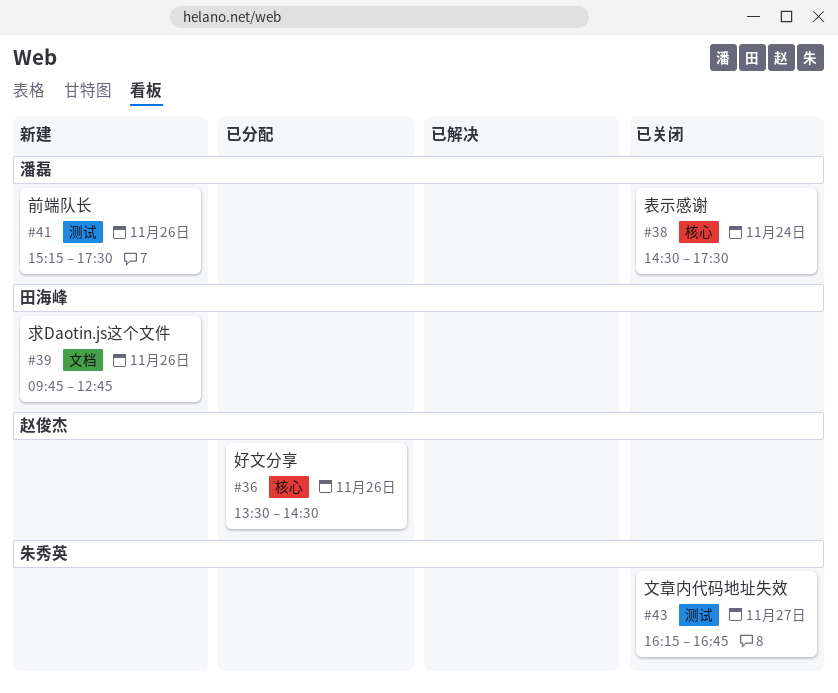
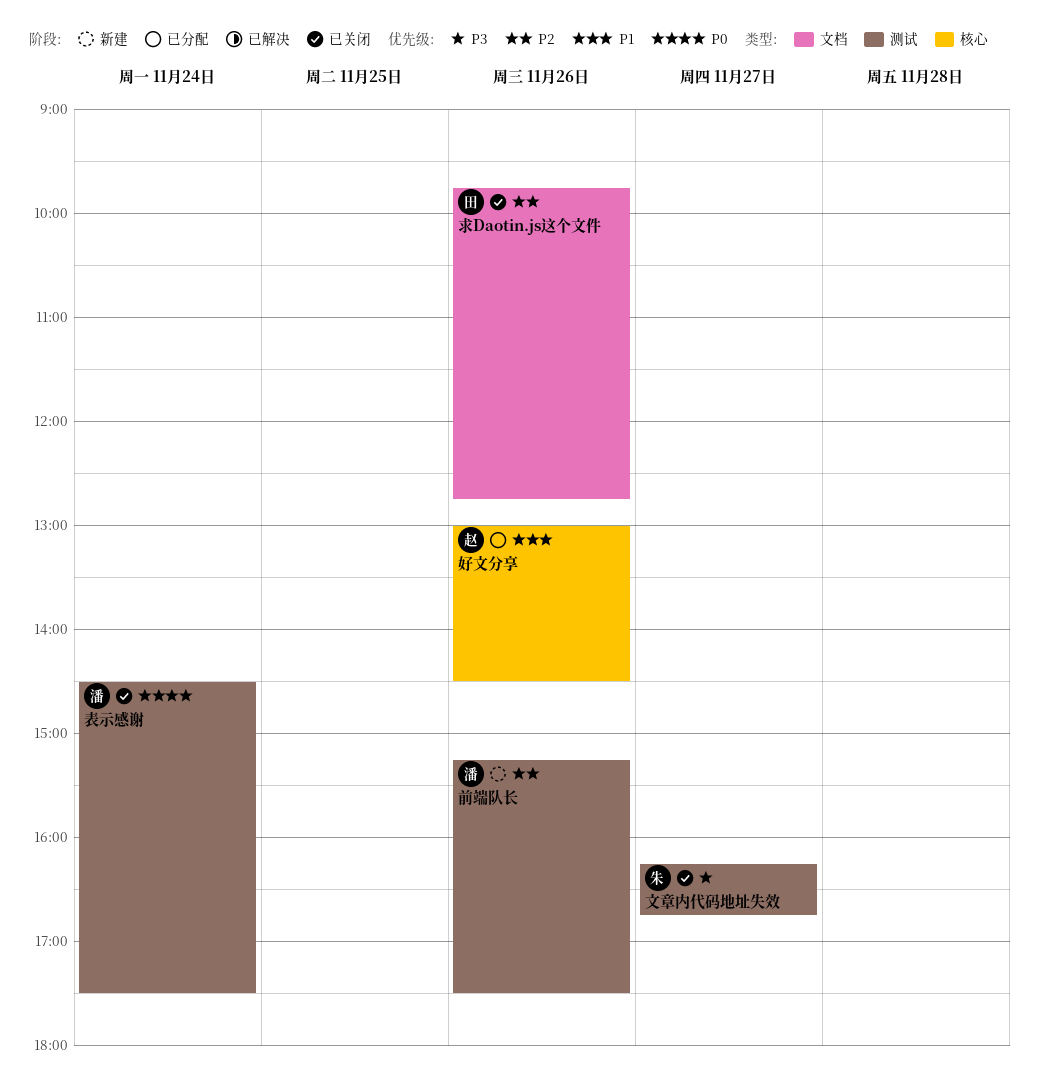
好文分享, begins: 13:30 -> 13:00
求Daotin.js这个文件, status: 新建 -> 已关闭
表示感谢, label: 核心 -> 测试

